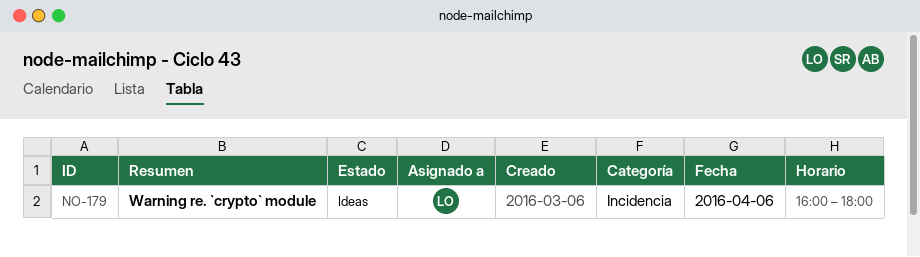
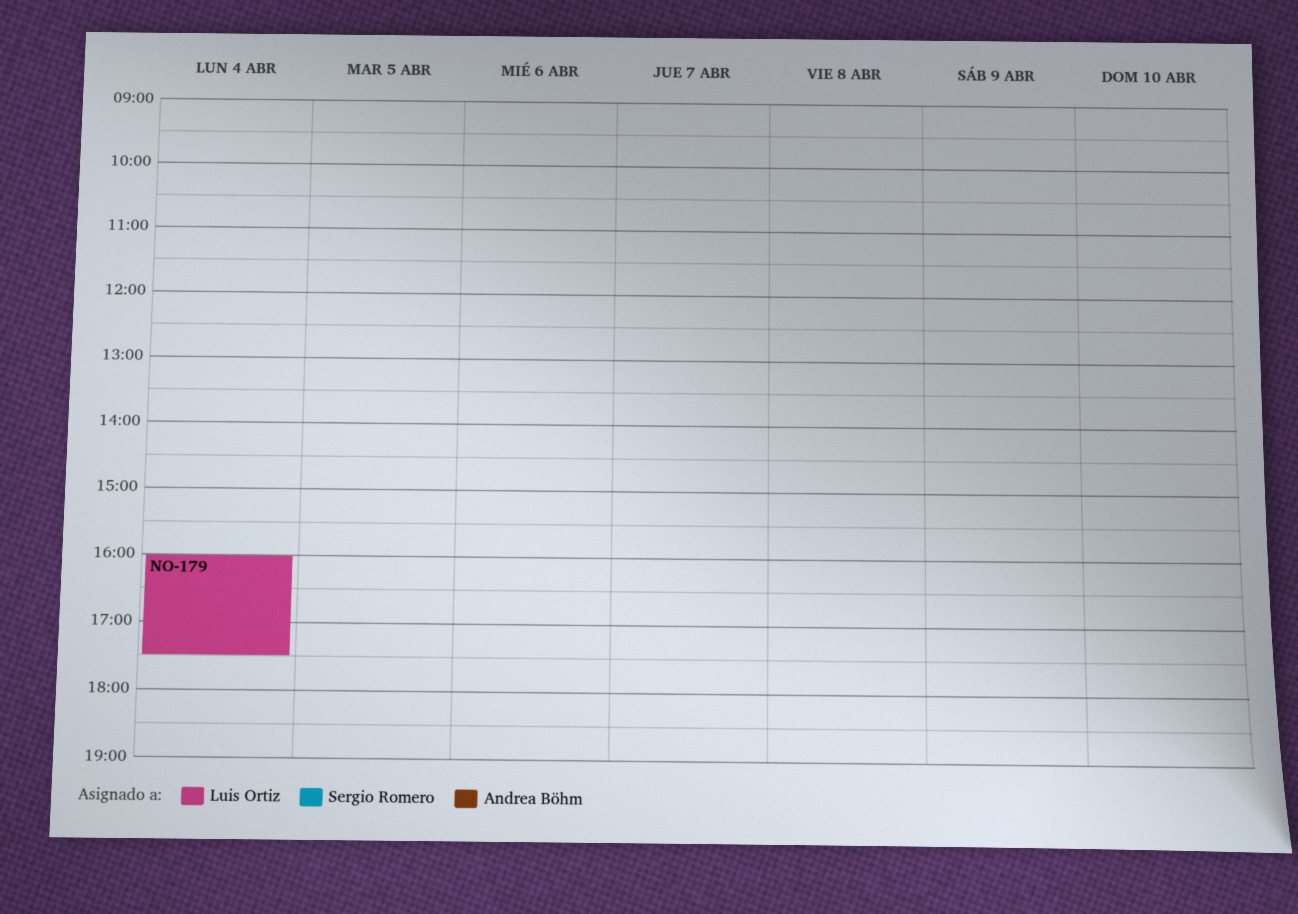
NO-179, day: Apr 6 -> Apr 4
NO-179, ends: 18:00 -> 17:30

